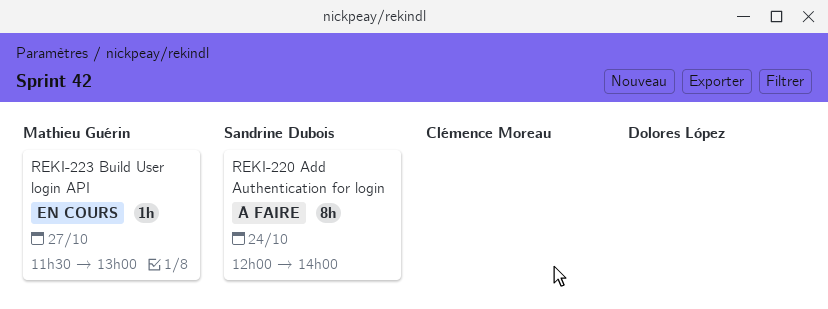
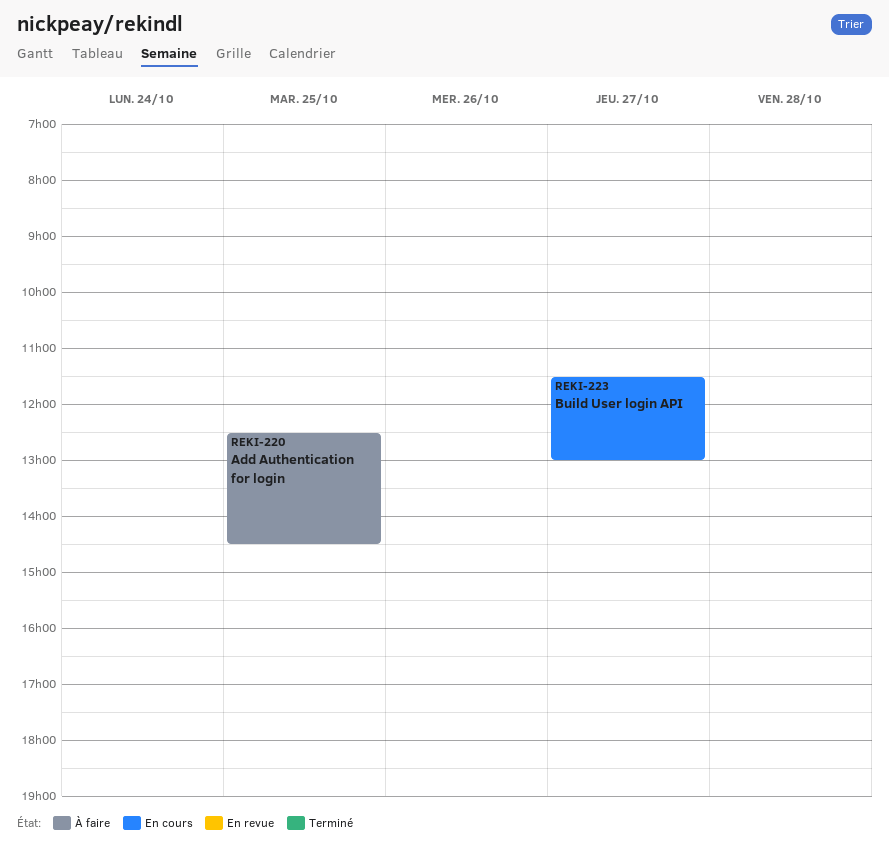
REKI-220, day: Oct 24 -> Oct 25
REKI-220, begins: 12:00 -> 12:30
REKI-220, ends: 14:00 -> 14:30

